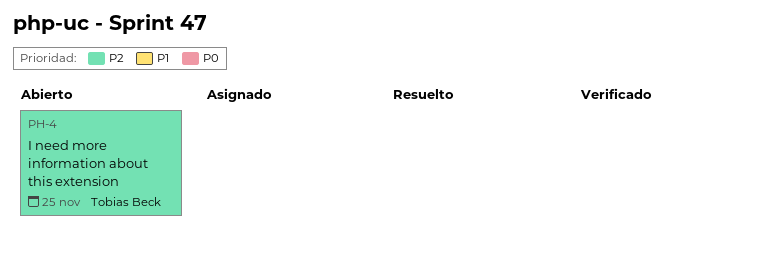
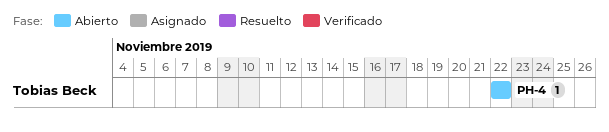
PH-4, due: Nov 25 -> Nov 22

